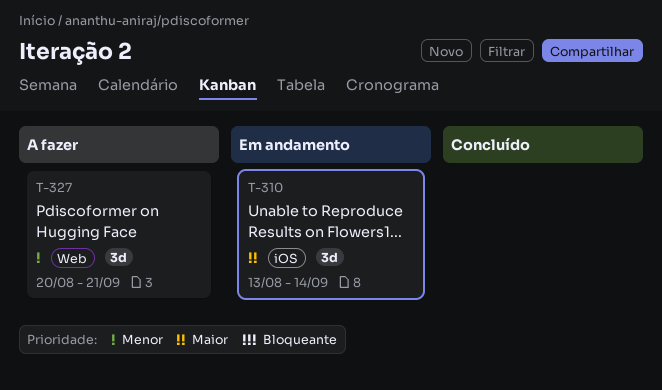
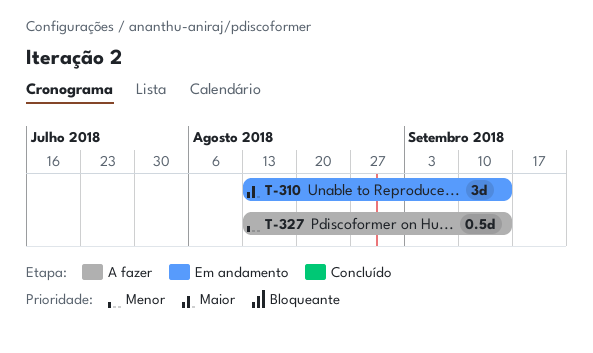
T-327, estimate: 3d -> 0.5d
T-327, start: Aug 20 -> Aug 13
T-327, due: Sep 21 -> Sep 14

